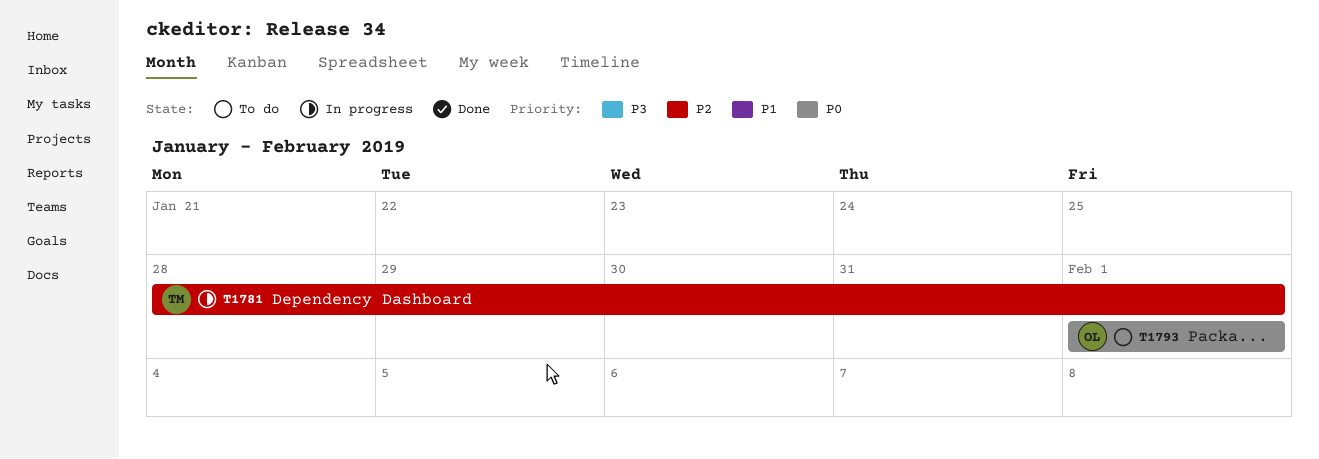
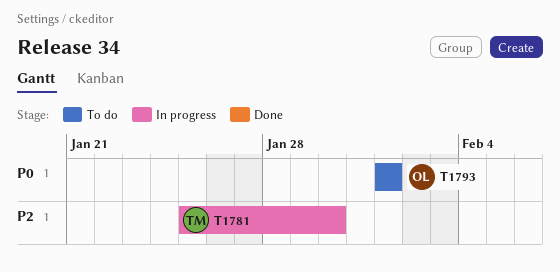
T1781, start: Jan 28 -> Jan 25
T1781, due: Feb 1 -> Jan 30

